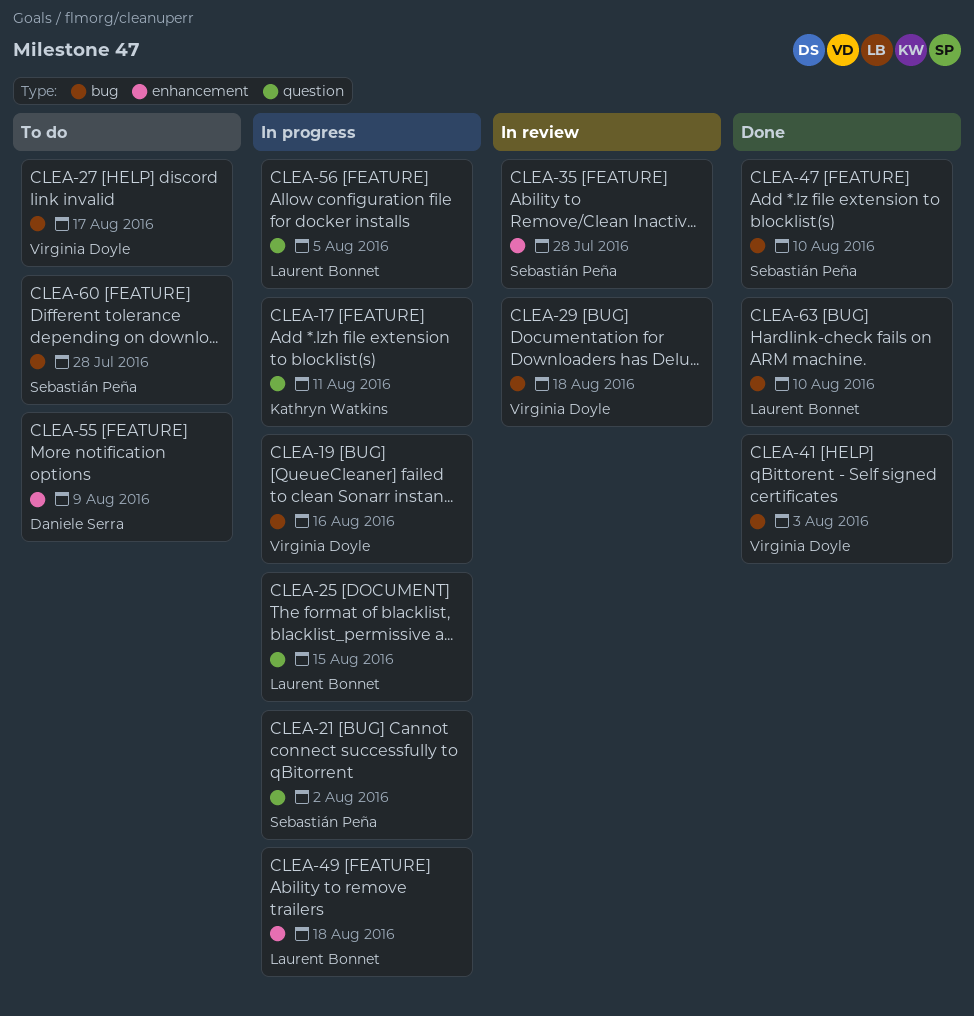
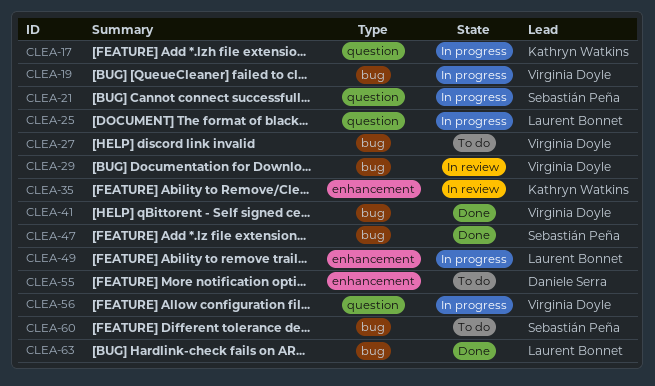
CLEA-35, owner: Sebastián Peña -> Kathryn Watkins
CLEA-56, owner: Laurent Bonnet -> Virginia Doyle

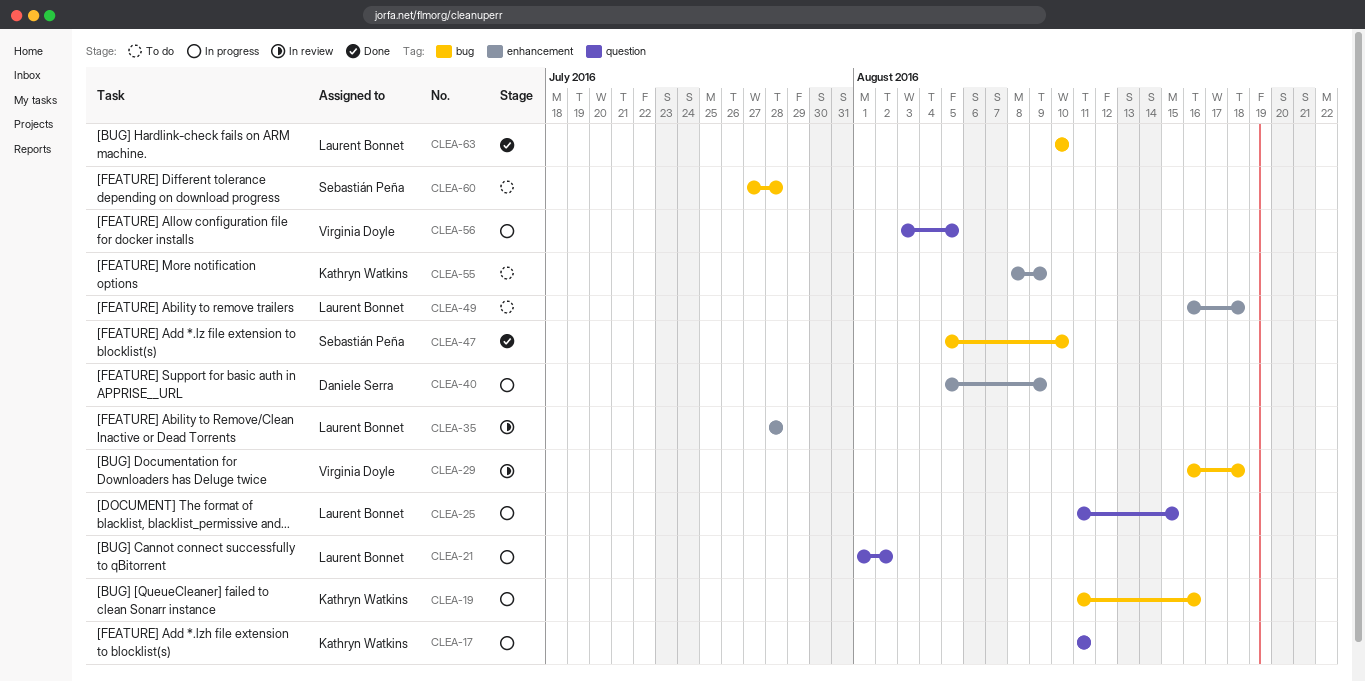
CLEA-19, owner: Virginia Doyle -> Kathryn Watkins
CLEA-21, owner: Sebastián Peña -> Laurent Bonnet
CLEA-27: present -> none
CLEA-35, owner: Kathryn Watkins -> Laurent Bonnet
CLEA-40: none -> present
CLEA-41: present -> none
CLEA-49, status: In progress -> To do
CLEA-55, owner: Daniele Serra -> Kathryn Watkins

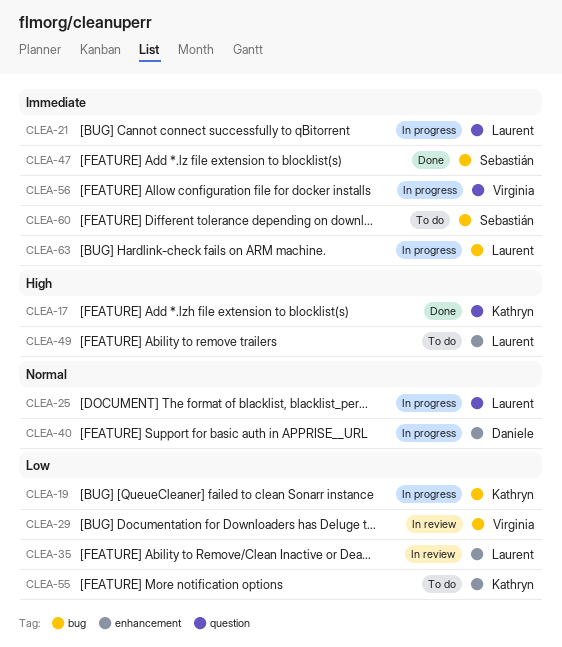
CLEA-17, status: In progress -> Done
CLEA-63, status: Done -> In progress

